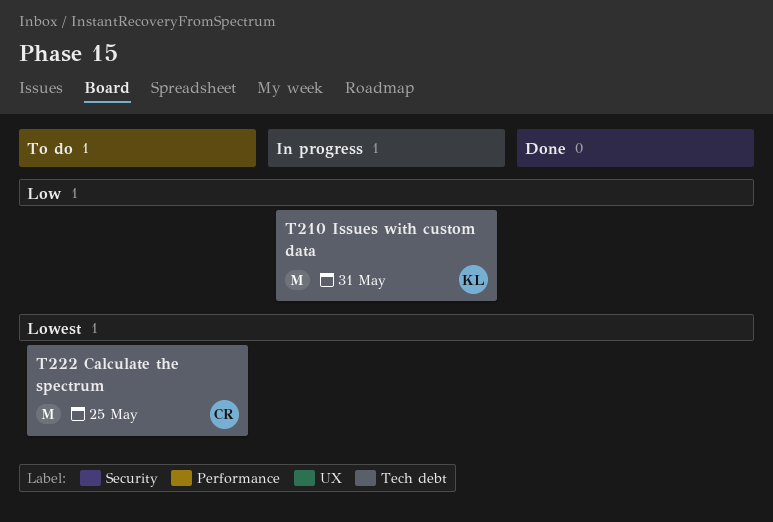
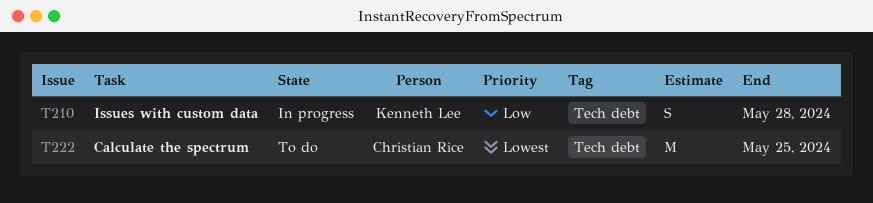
T210, estimate: M -> S
T210, due: May 31 -> May 28

